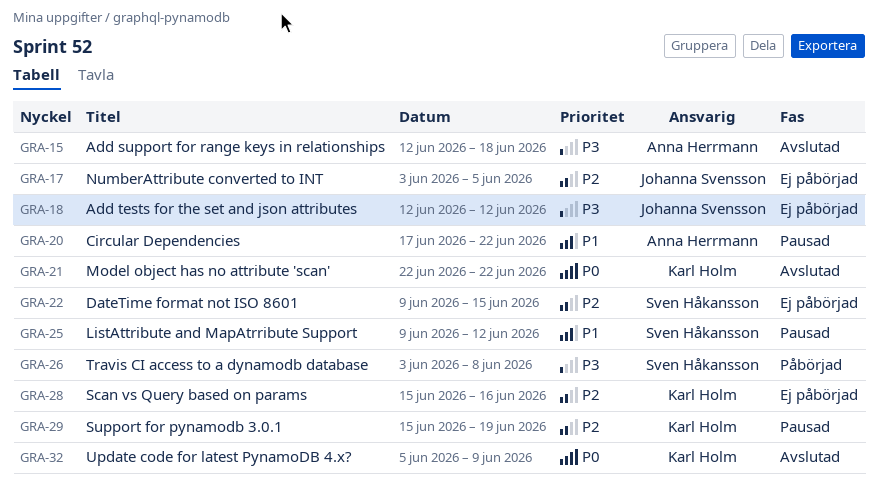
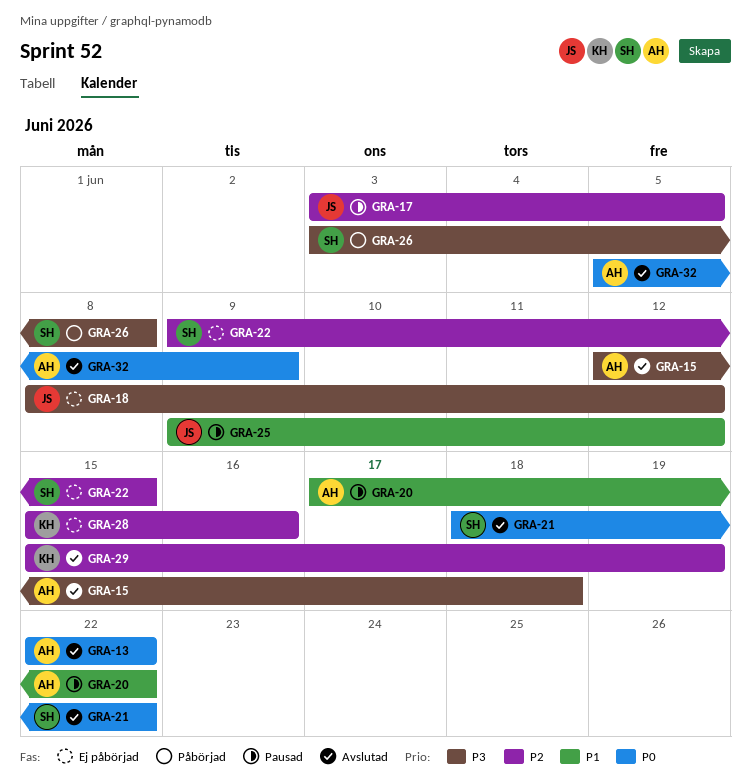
GRA-13: none -> present
GRA-17, status: Ej påbörjad -> Pausad
GRA-18, start: Jun 12 -> Jun 8
GRA-21, owner: Karl Holm -> Sven Håkansson
GRA-21, start: Jun 22 -> Jun 18
GRA-25, owner: Sven Håkansson -> Johanna Svensson
GRA-29, status: Pausad -> Avslutad
GRA-32, owner: Karl Holm -> Anna Herrmann

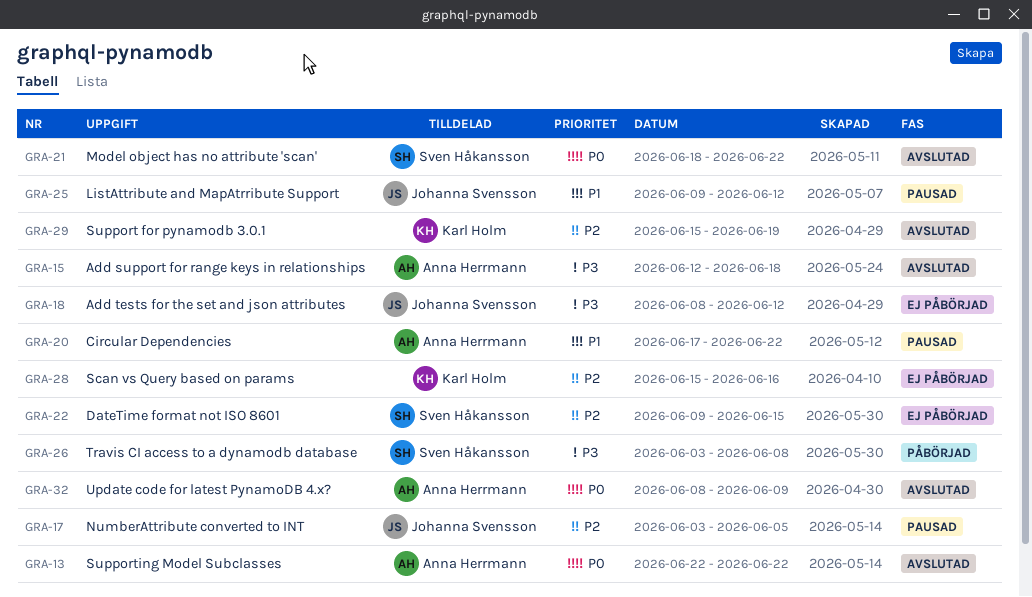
GRA-32, start: Jun 5 -> Jun 8

